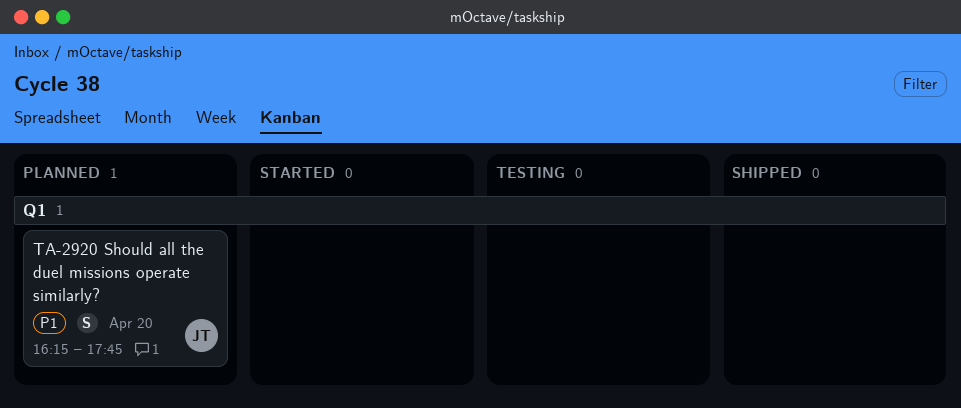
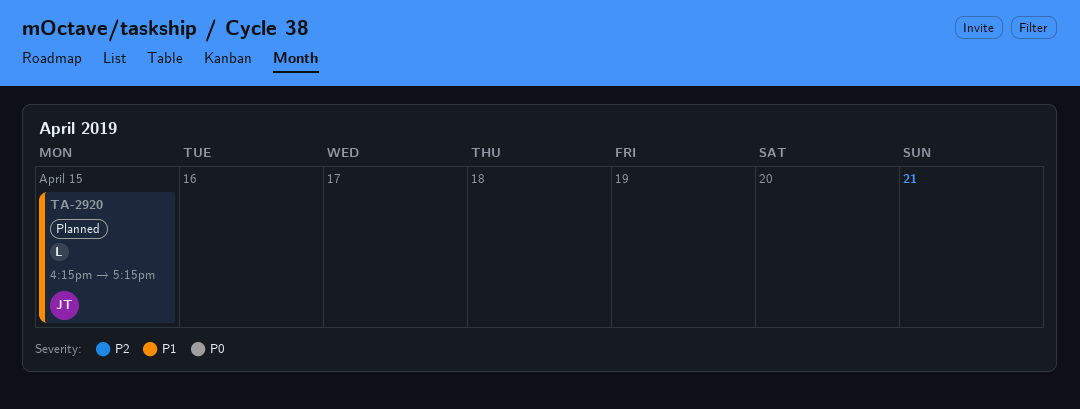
TA-2920, estimate: S -> L
TA-2920, day: Apr 20 -> Apr 15
TA-2920, ends: 17:45 -> 17:15

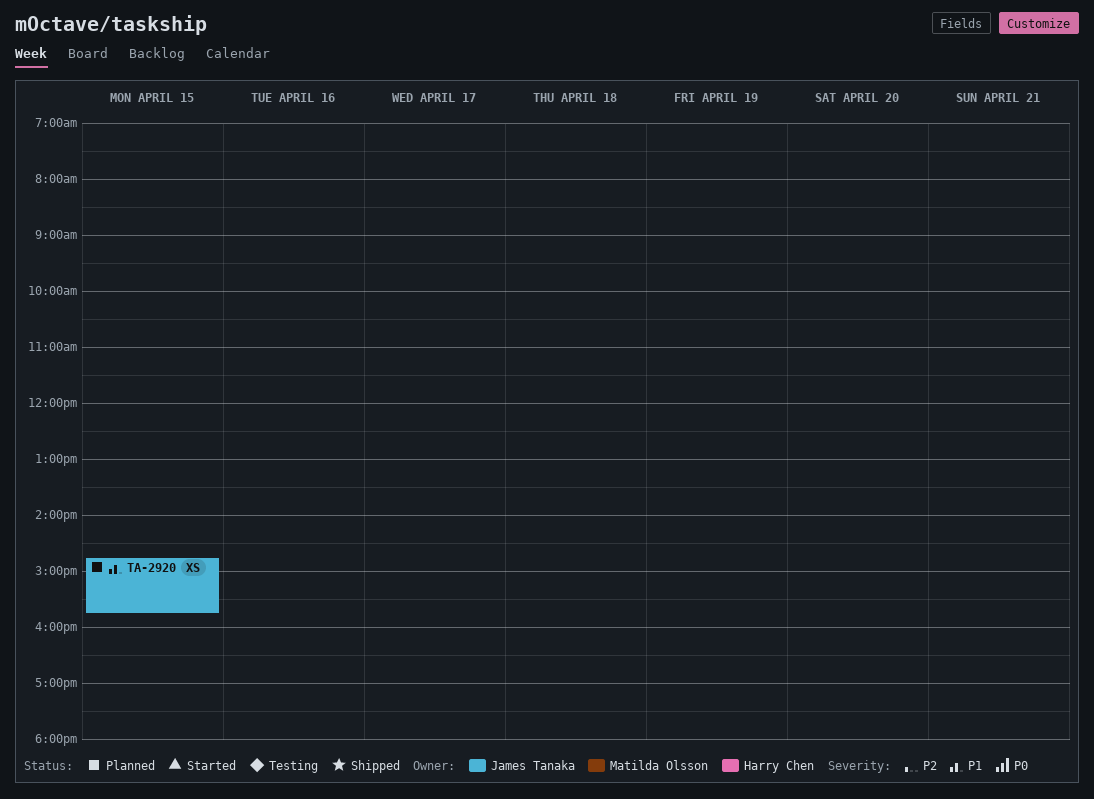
TA-2920, estimate: L -> XS
TA-2920, begins: 16:15 -> 14:45
TA-2920, ends: 17:15 -> 15:45

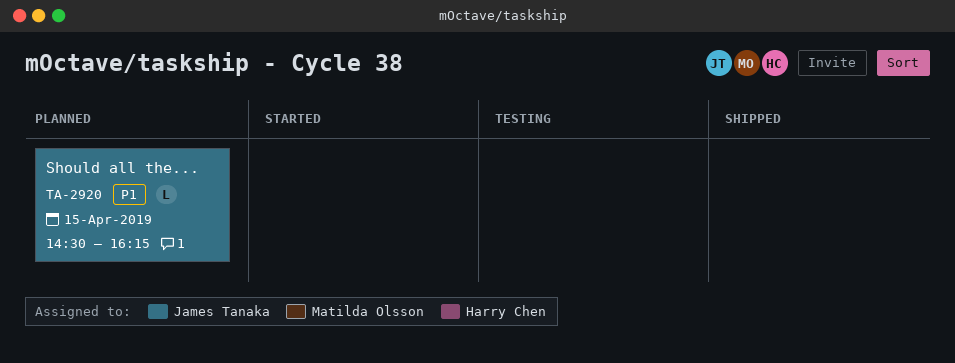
TA-2920, estimate: XS -> L
TA-2920, begins: 14:45 -> 14:30
TA-2920, ends: 15:45 -> 16:15

